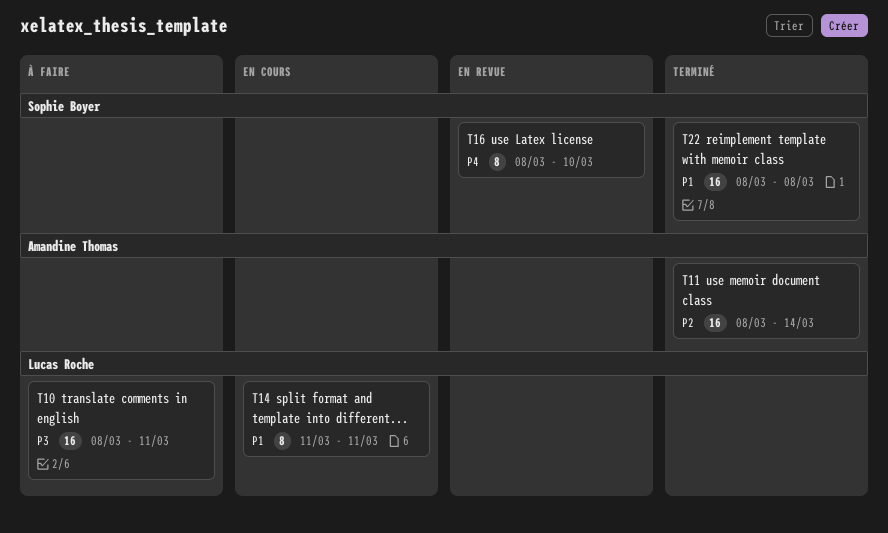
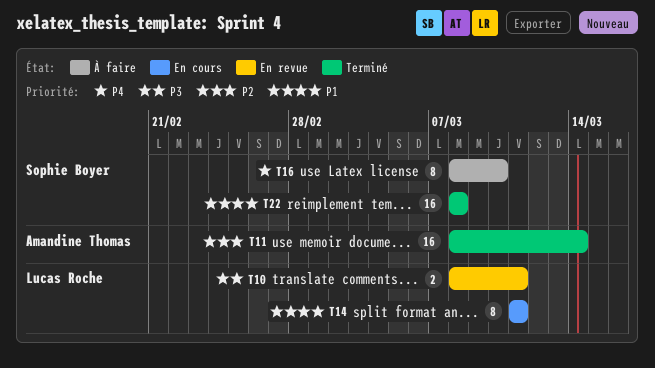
T10, status: À faire -> En revue
T10, estimate: 16 -> 2
T16, status: En revue -> À faire

